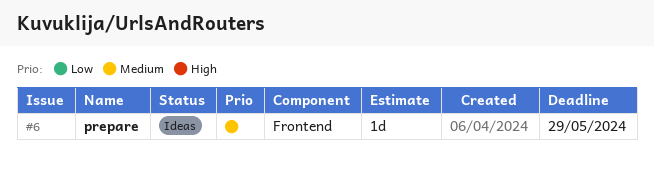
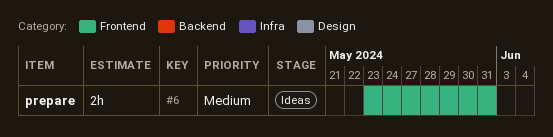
#6, estimate: 1d -> 2h
#6, due: May 29 -> May 31

